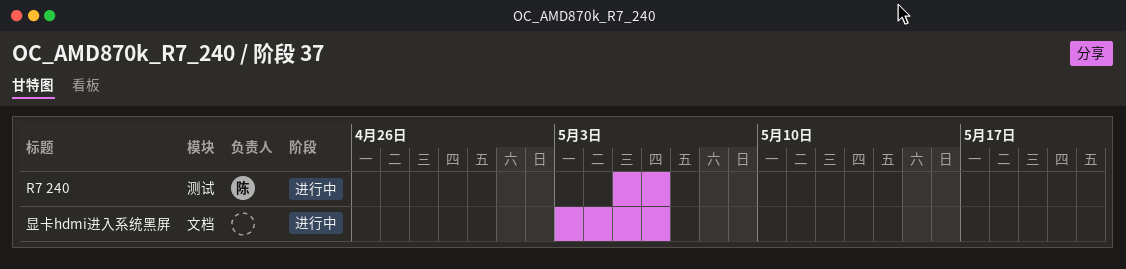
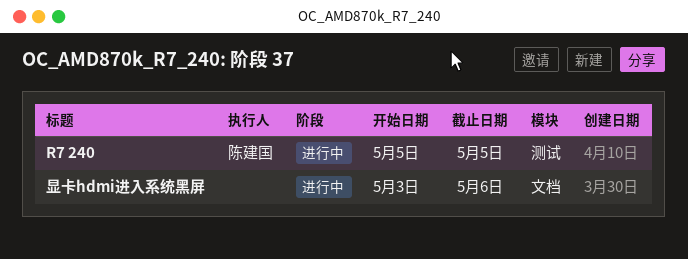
R7 240, due: May 6 -> May 5

